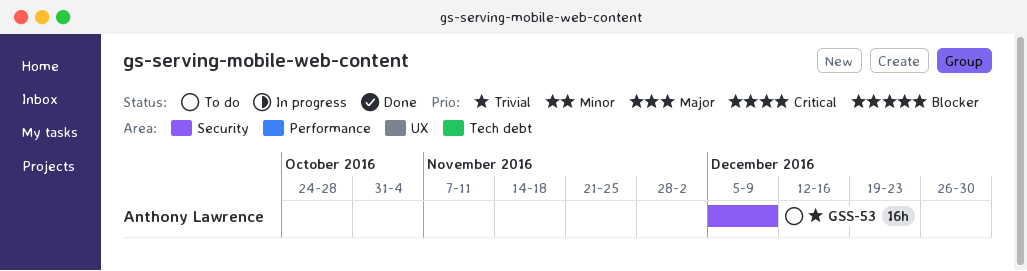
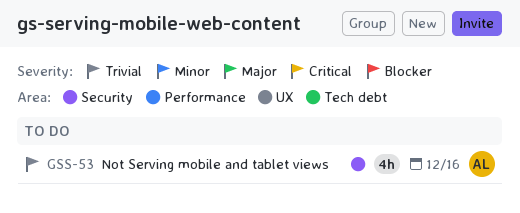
GSS-53, estimate: 16h -> 4h
GSS-53, due: Dec 9 -> Dec 16

